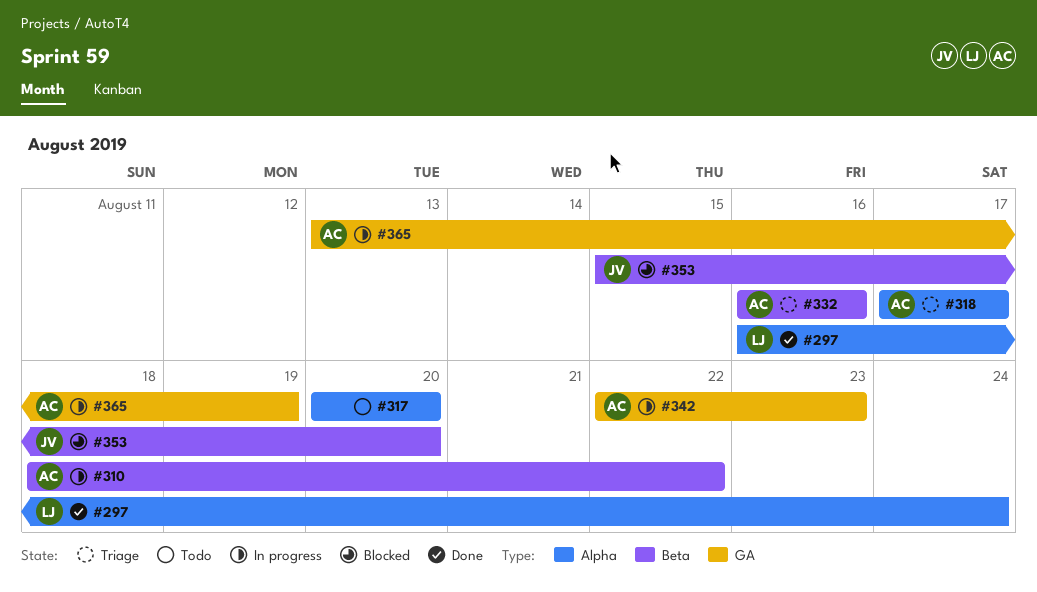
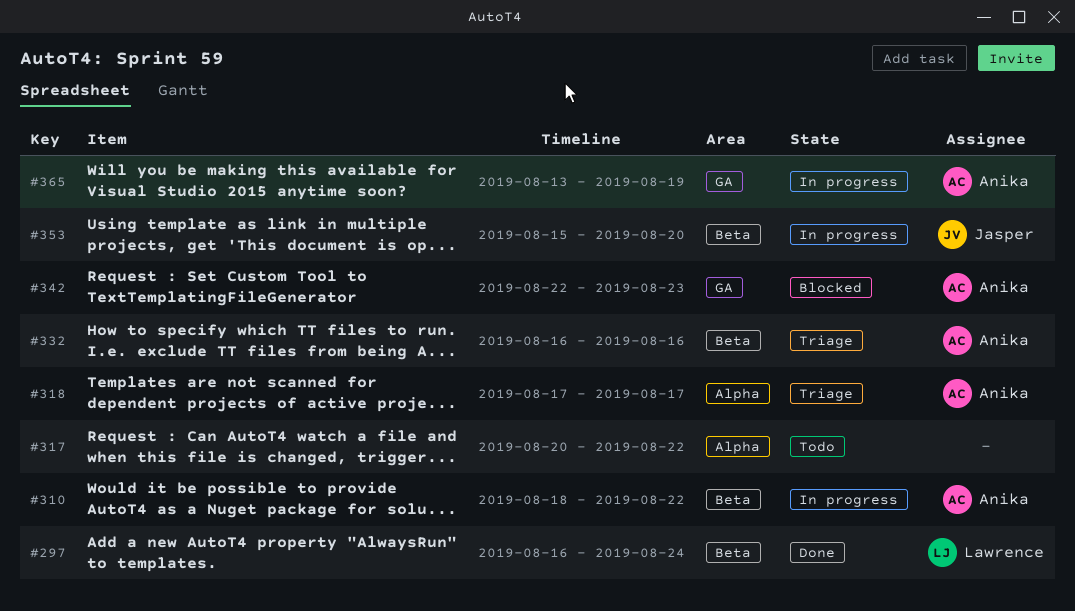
#297, label: Alpha -> Beta
#317, due: Aug 20 -> Aug 22
#342, status: In progress -> Blocked
#353, status: Blocked -> In progress

